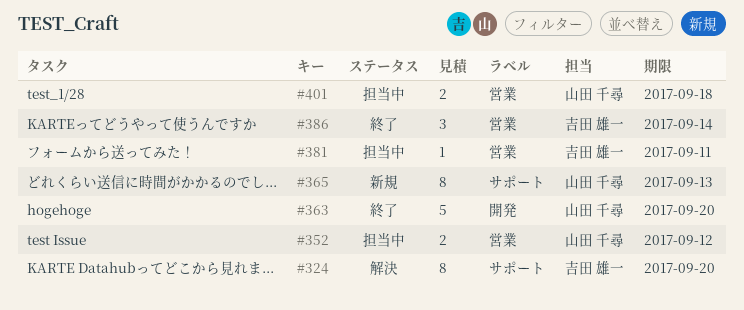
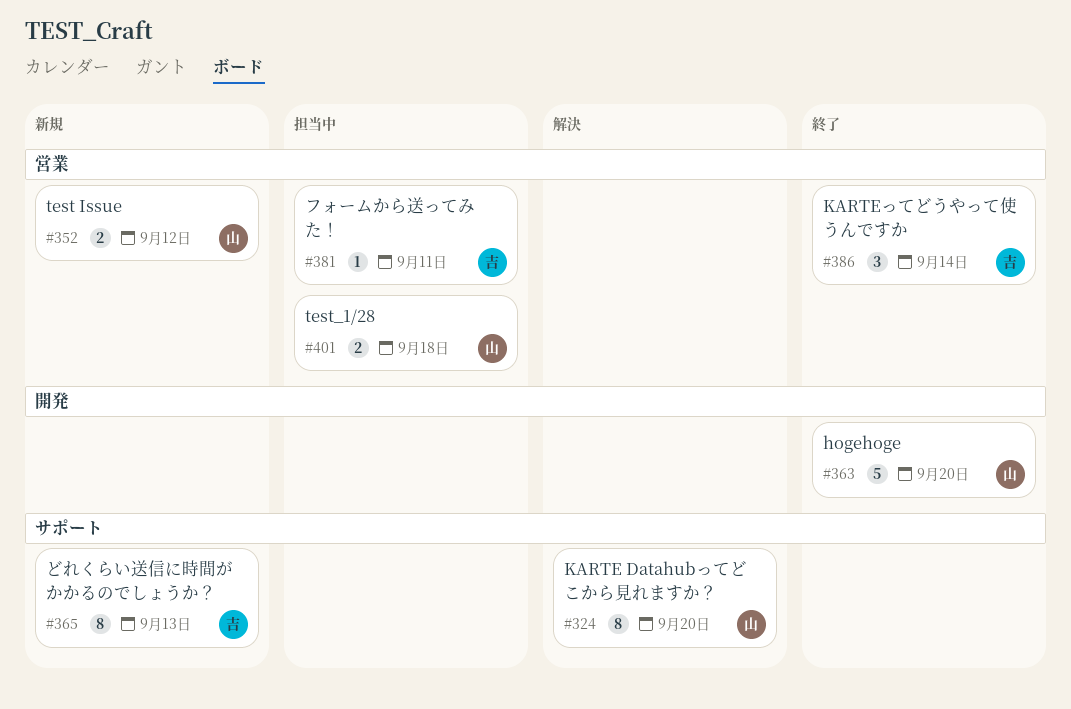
#324, owner: 吉田 雄一 -> 山田 千尋
#352, status: 担当中 -> 新規
#365, owner: 山田 千尋 -> 吉田 雄一

